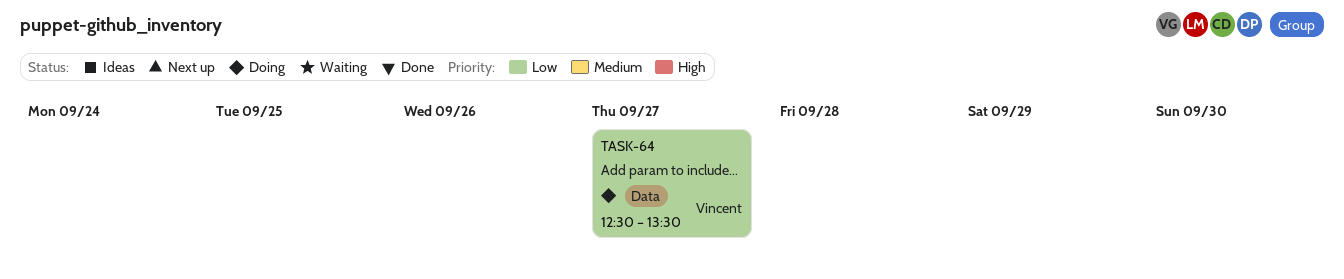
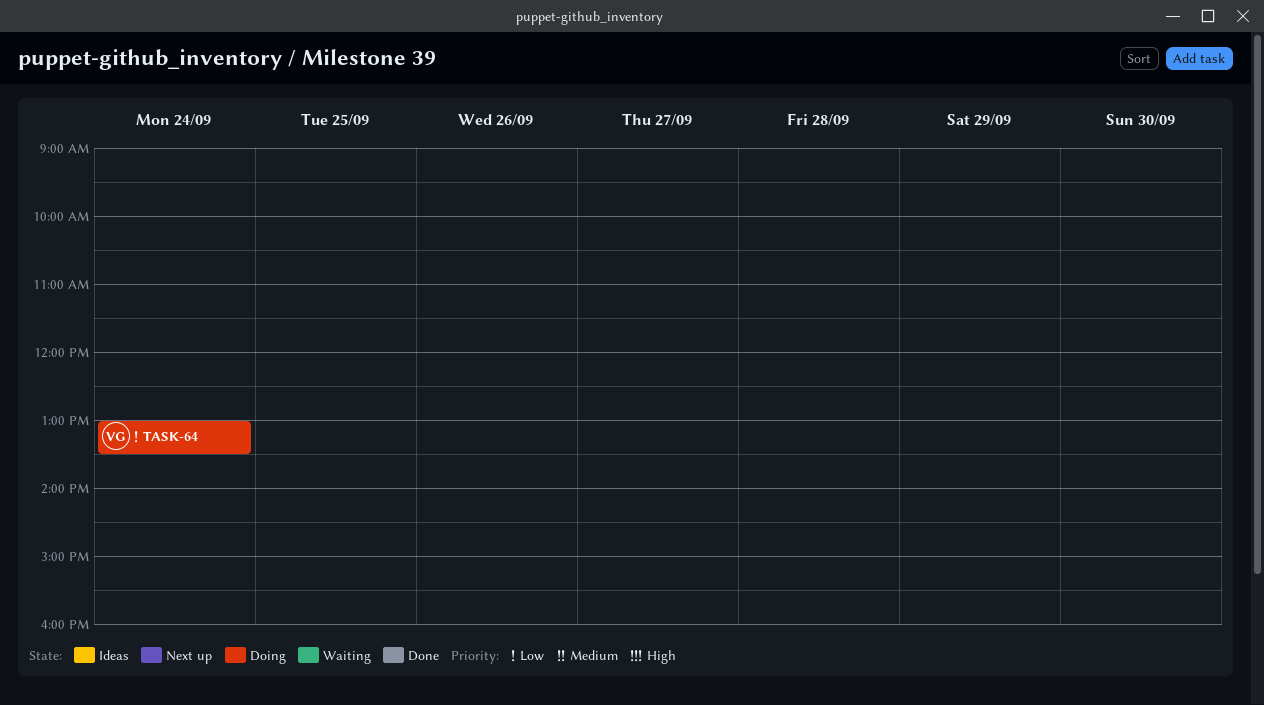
TASK-64, day: Sep 27 -> Sep 24
TASK-64, begins: 12:30 -> 13:00

